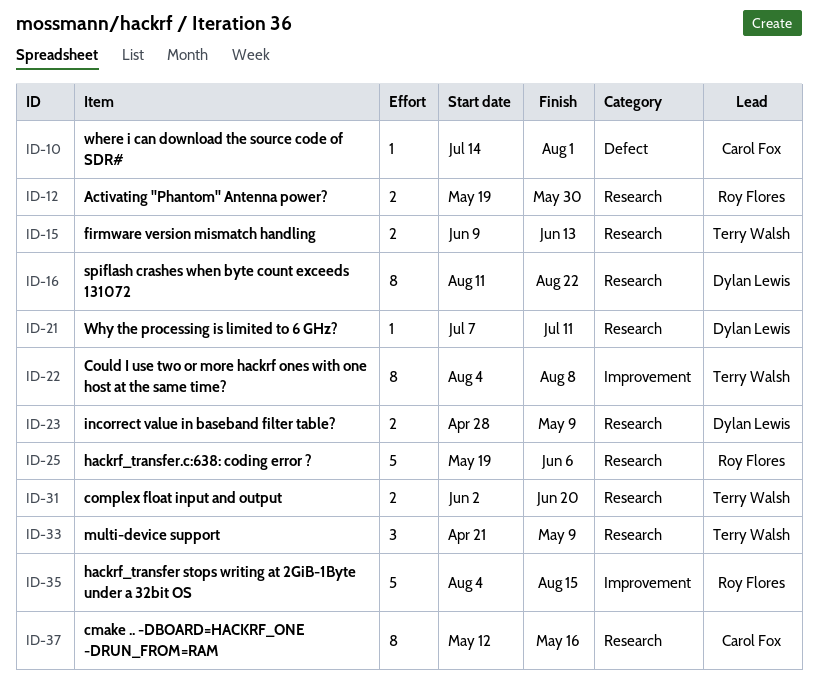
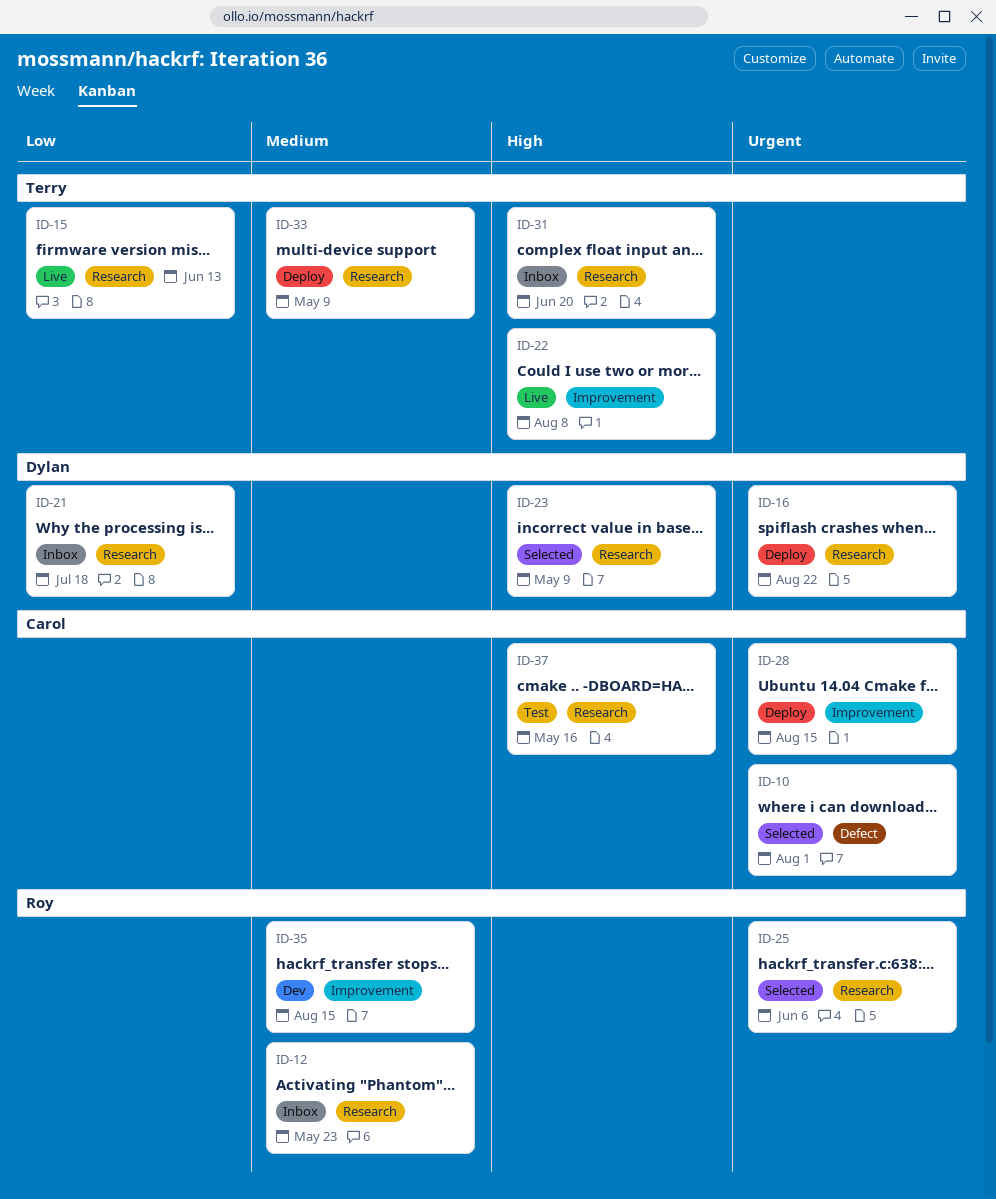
ID-12, due: May 30 -> May 23
ID-21, due: Jul 11 -> Jul 18
ID-28: none -> present

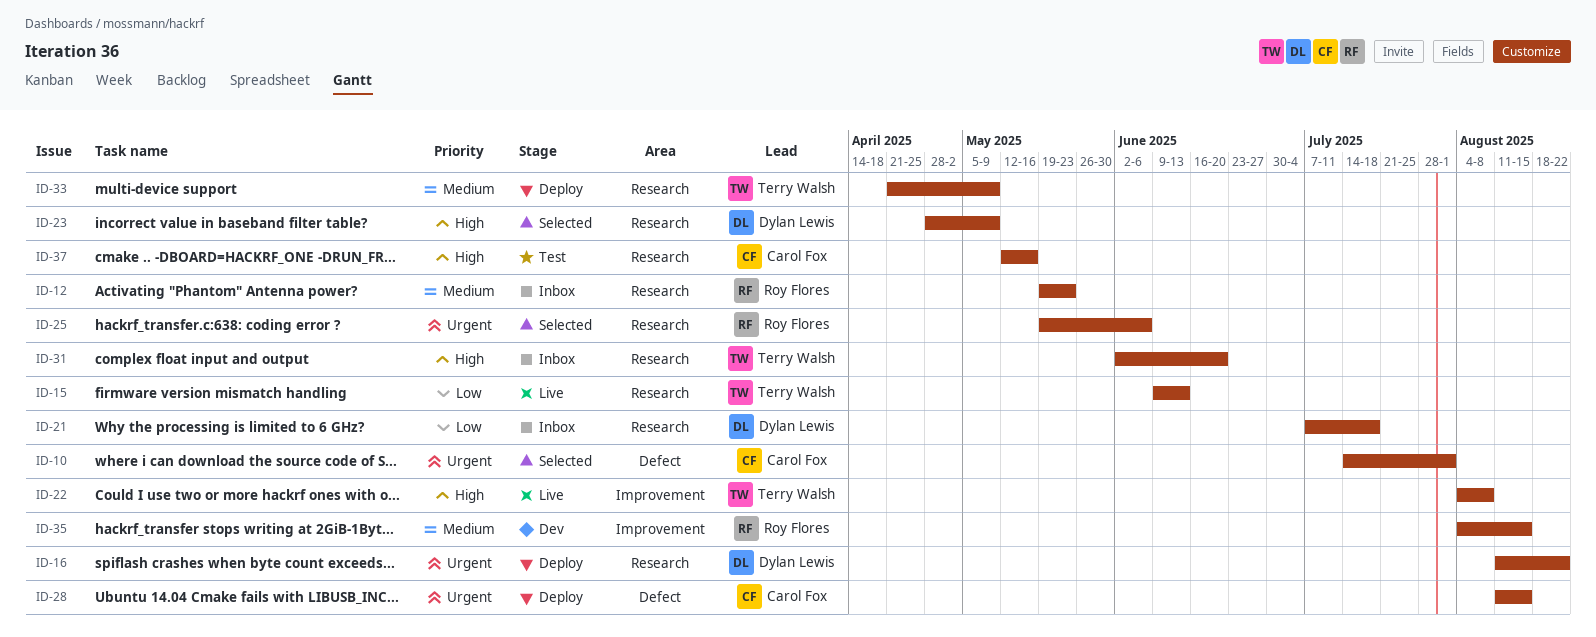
ID-28, label: Improvement -> Defect

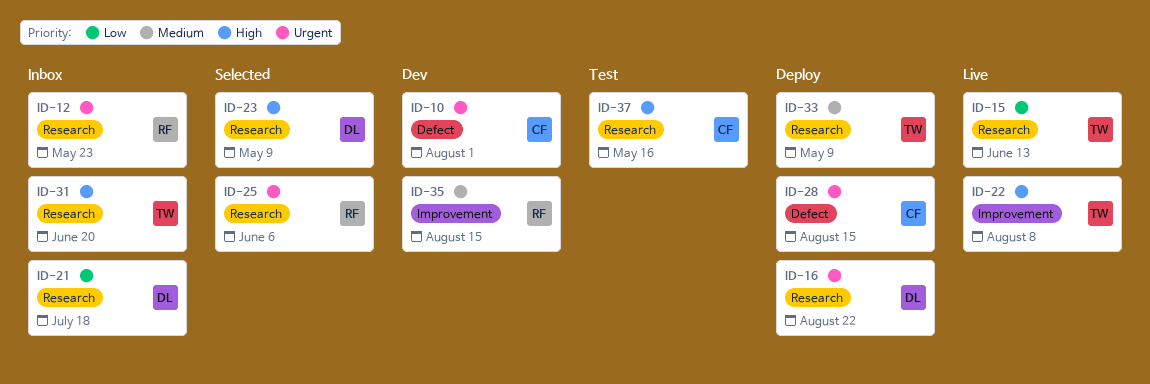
ID-10, status: Selected -> Dev
ID-12, priority: Medium -> Urgent

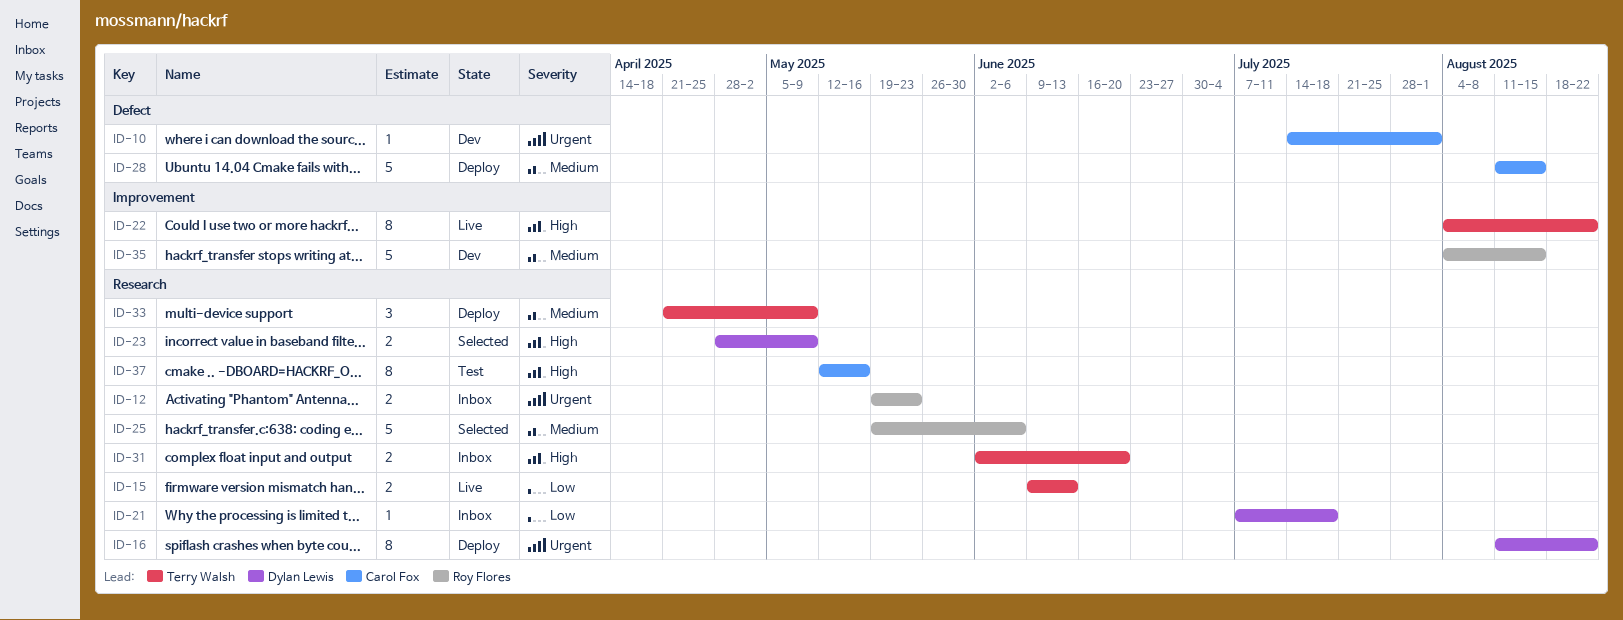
ID-22, due: Aug 8 -> Aug 22
ID-25, priority: Urgent -> Medium
ID-28, priority: Urgent -> Medium

